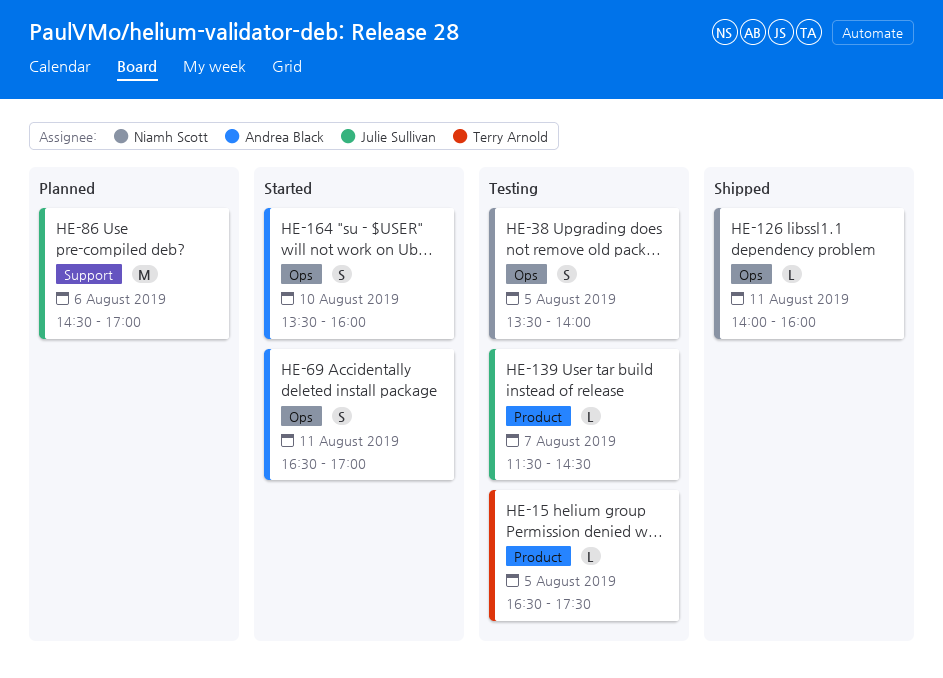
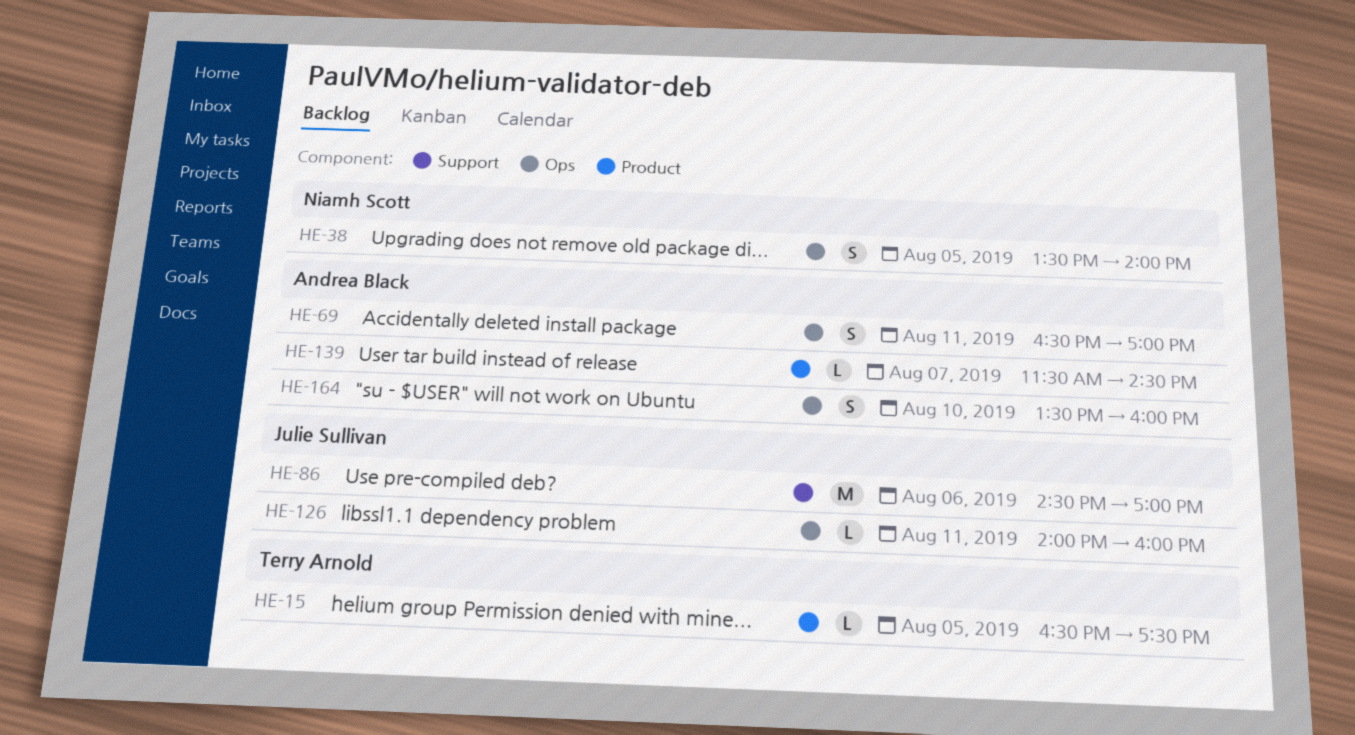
HE-126, owner: Niamh Scott -> Julie Sullivan
HE-139, owner: Julie Sullivan -> Andrea Black

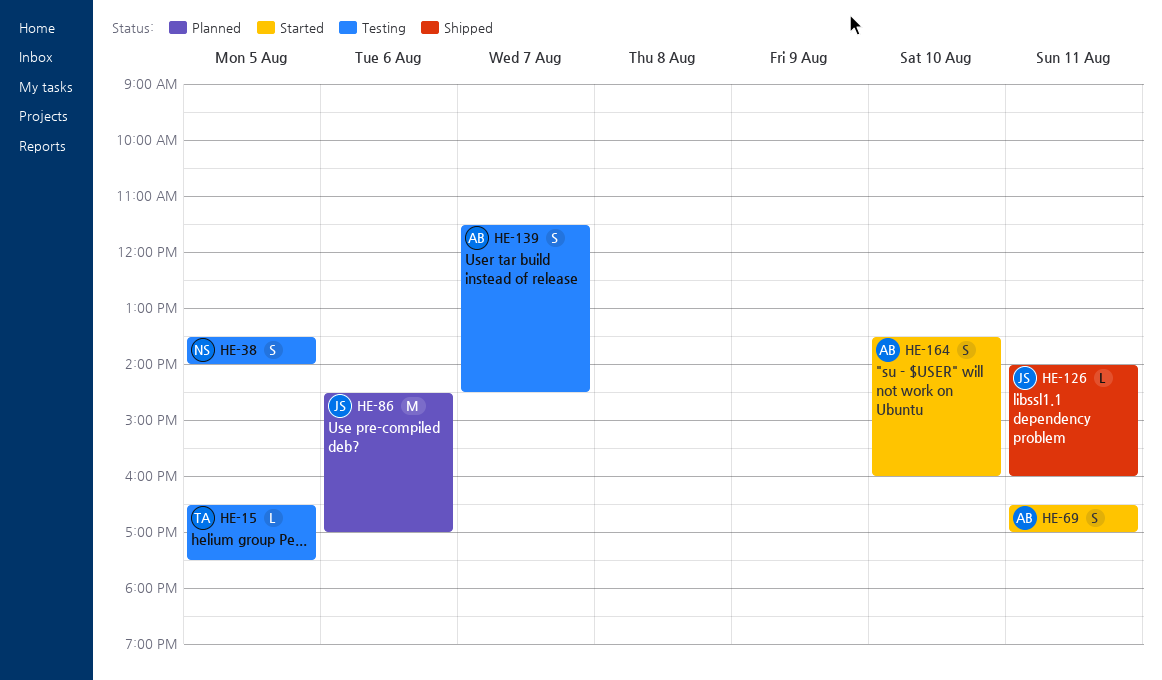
HE-139, estimate: L -> S

